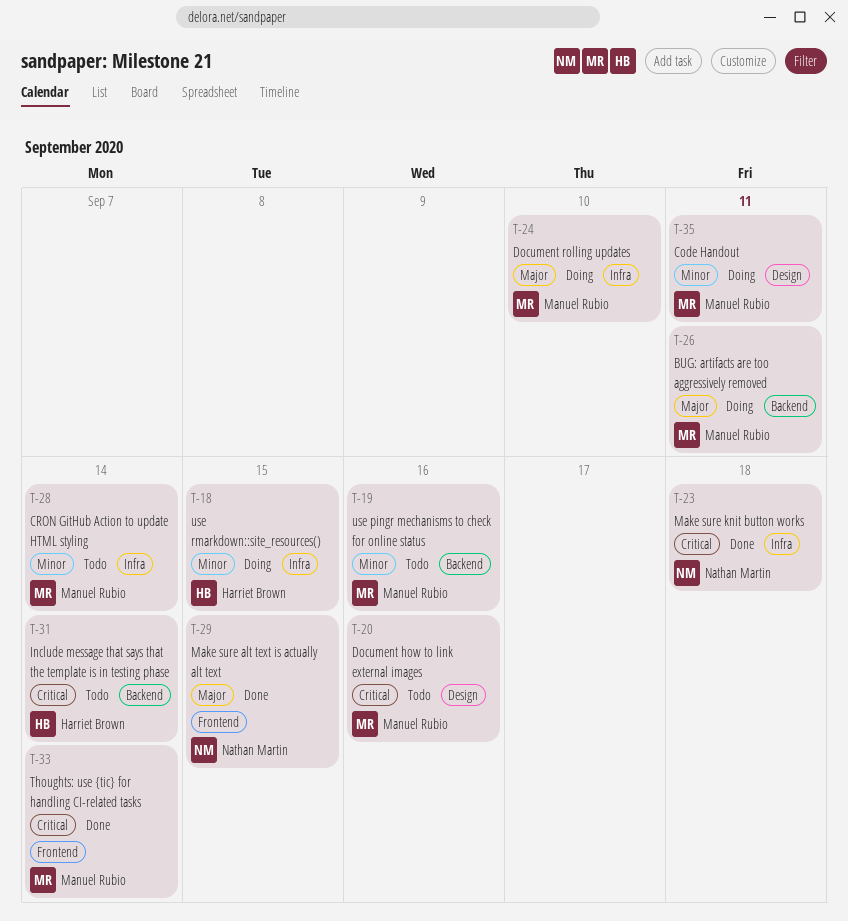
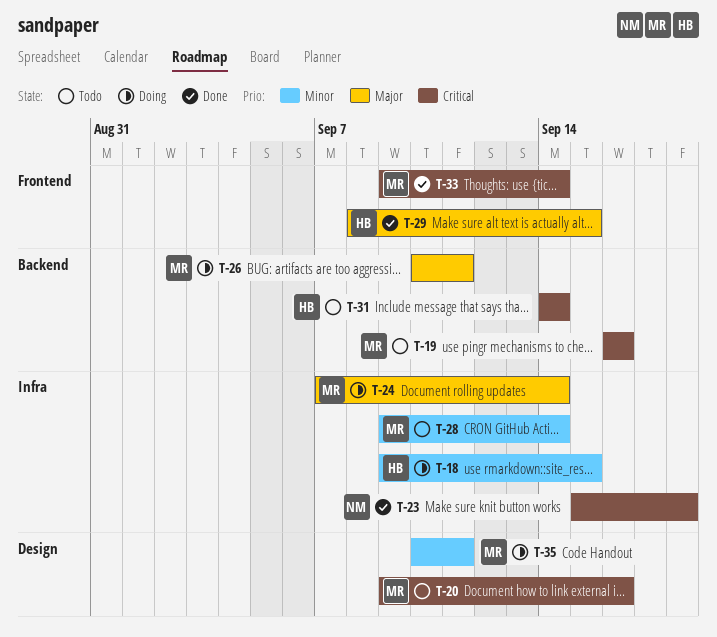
T-19, priority: Minor -> Critical
T-24, due: Sep 10 -> Sep 14
T-29, owner: Nathan Martin -> Harriet Brown

